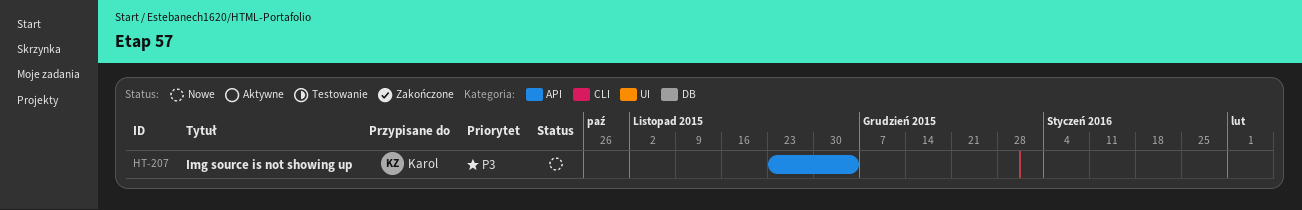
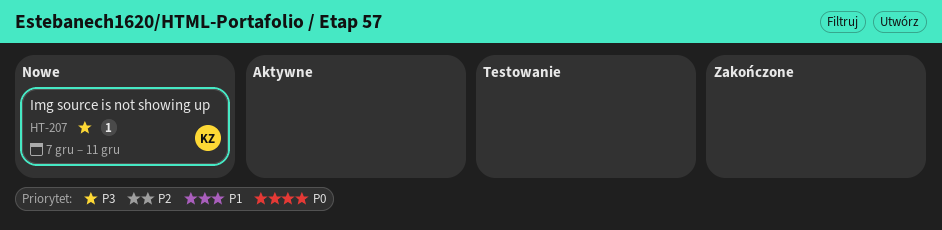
HT-207, start: Nov 23 -> Dec 7
HT-207, due: Dec 4 -> Dec 11

